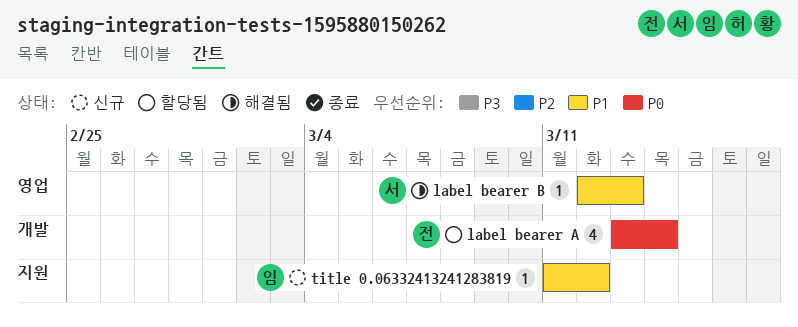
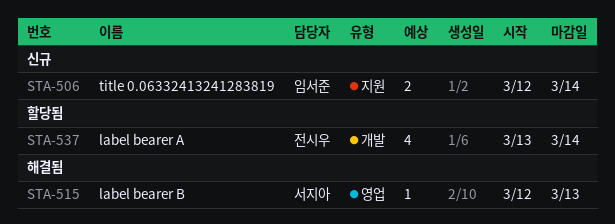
title 0.06332413241283819, estimate: 1 -> 2
title 0.06332413241283819, start: Mar 11 -> Mar 12
title 0.06332413241283819, due: Mar 12 -> Mar 14

